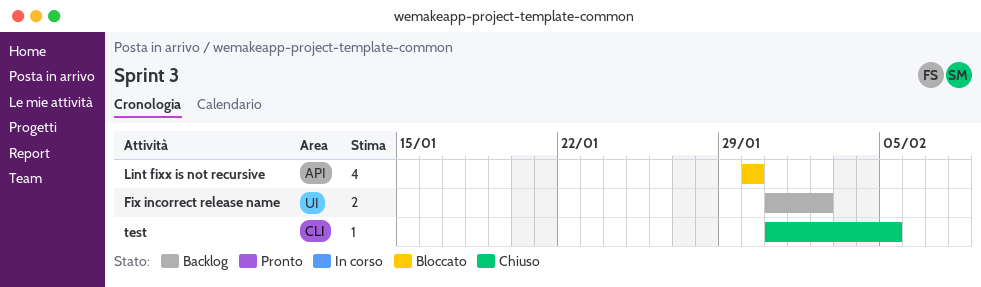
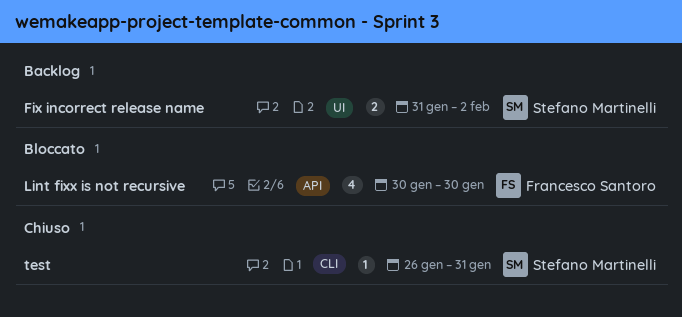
test, start: Jan 31 -> Jan 26
test, due: Feb 5 -> Jan 31

